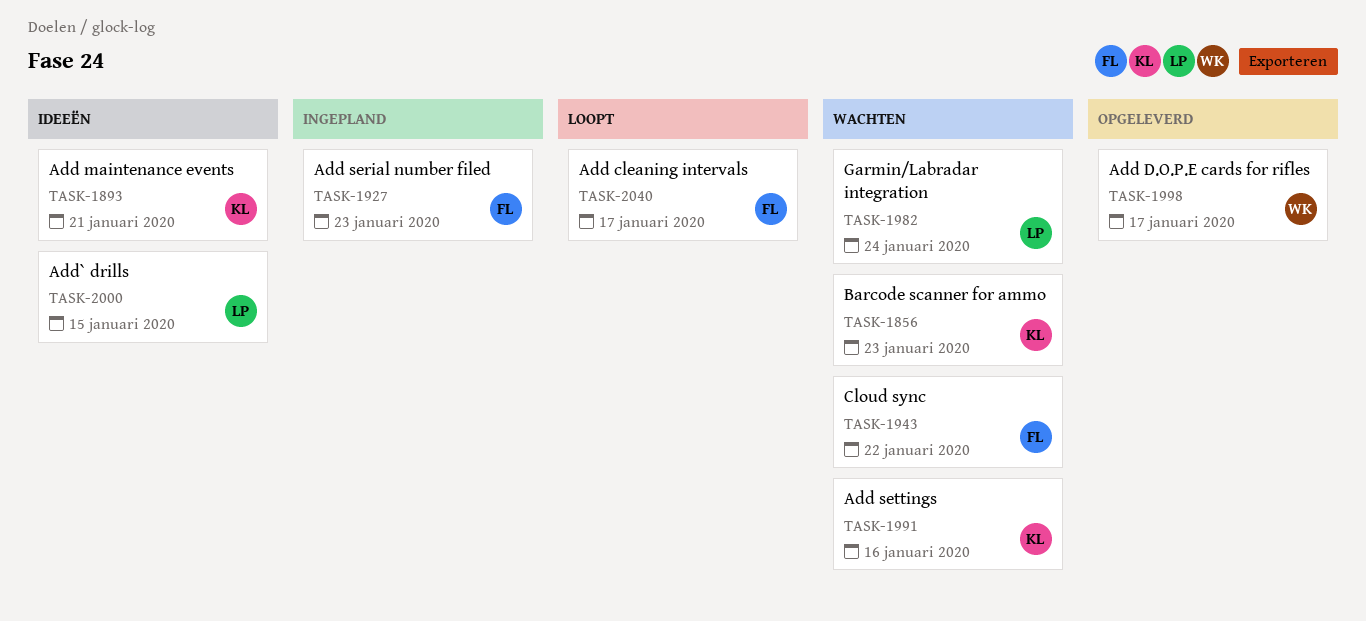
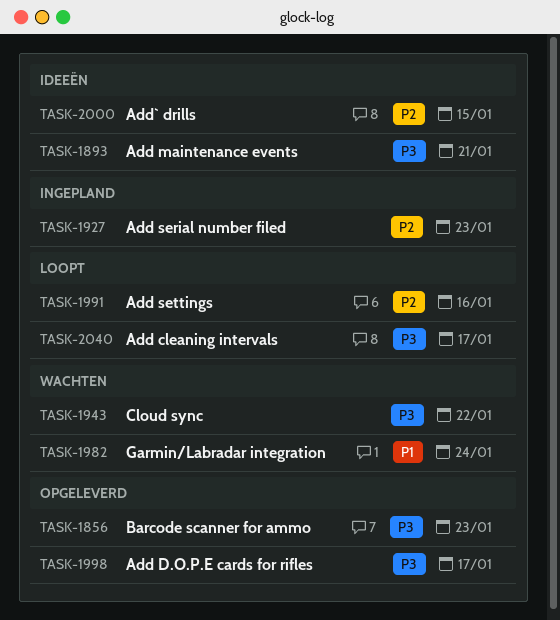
TASK-1856, status: Wachten -> Opgeleverd
TASK-1991, status: Wachten -> Loopt

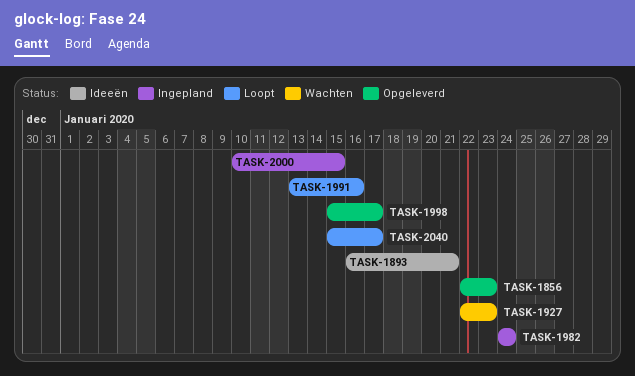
TASK-1927, status: Ingepland -> Wachten
TASK-1943: present -> none
TASK-1982, status: Wachten -> Ingepland
TASK-2000, status: Ideeën -> Ingepland

